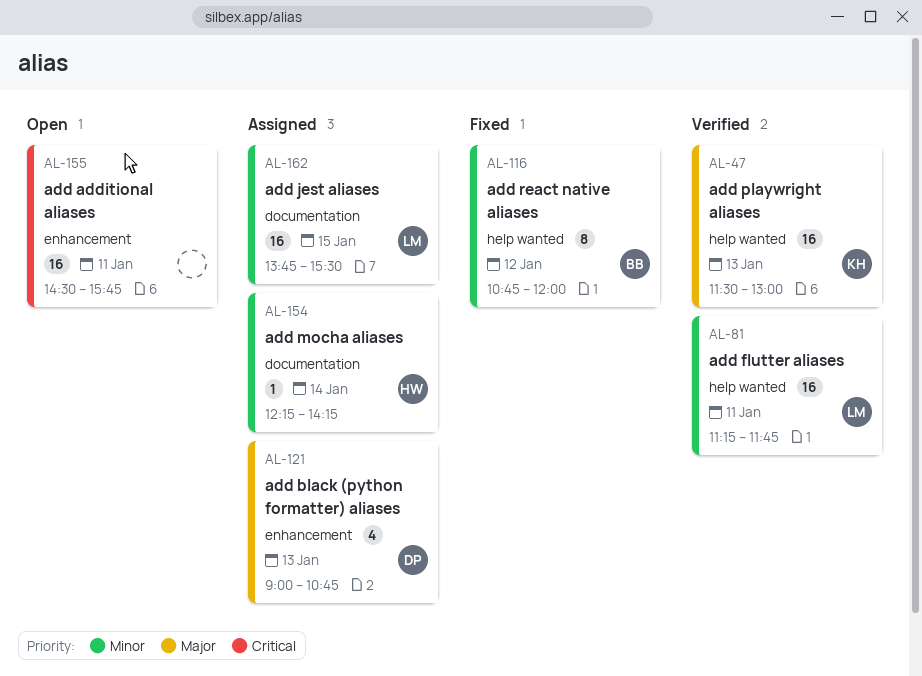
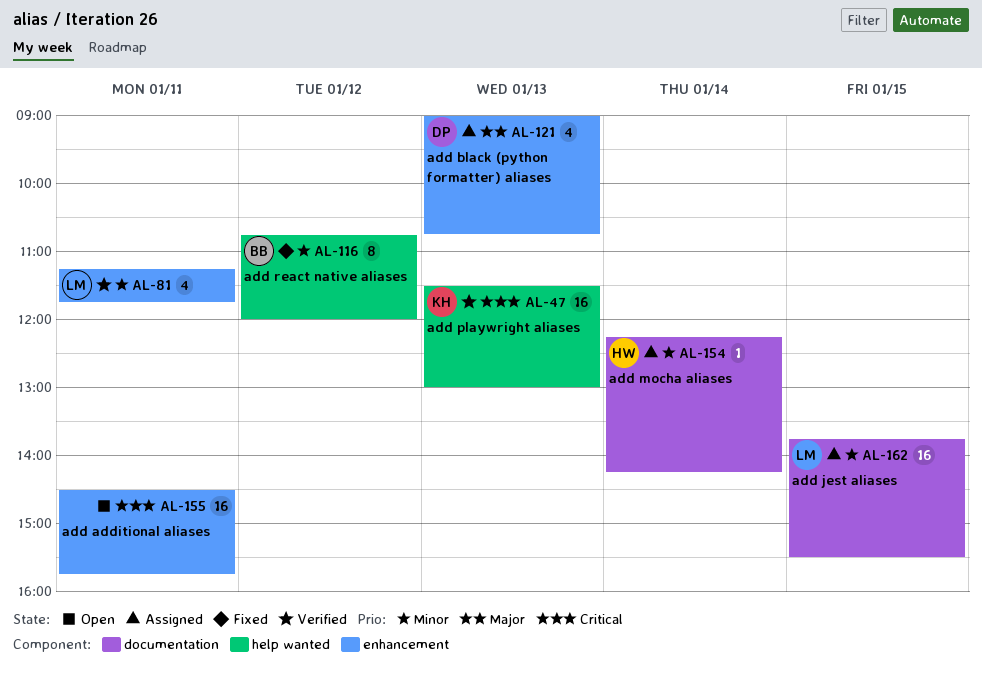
AL-47, priority: Major -> Critical
AL-81, label: help wanted -> enhancement
AL-81, estimate: 16 -> 4

